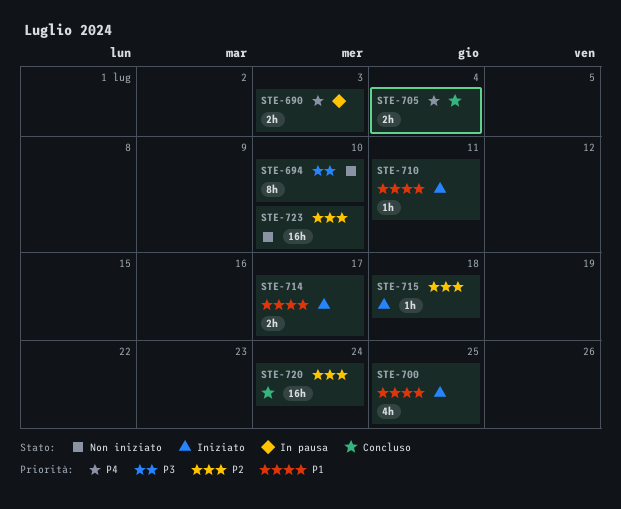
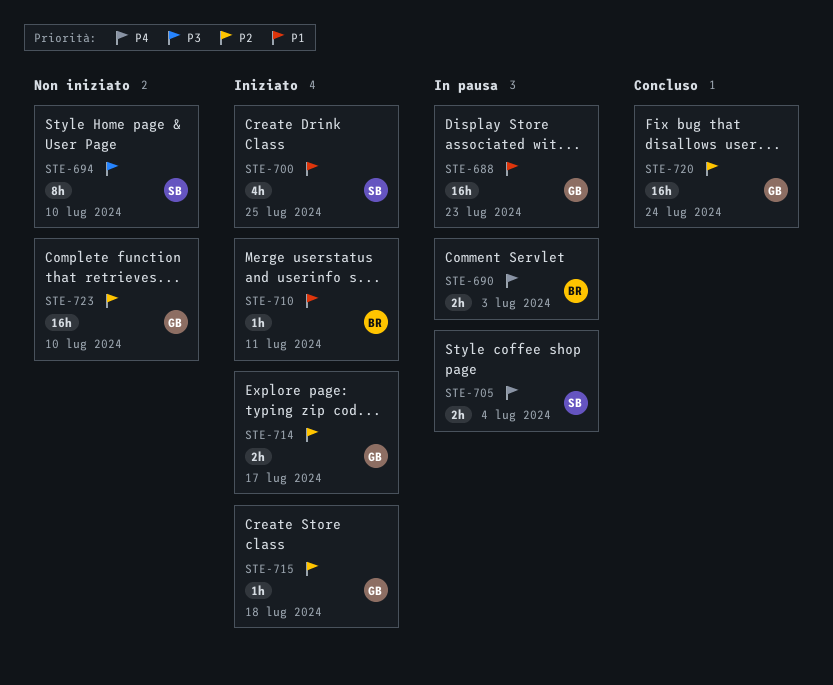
STE-688: none -> present
STE-705, status: Concluso -> In pausa
STE-714, priority: P1 -> P2

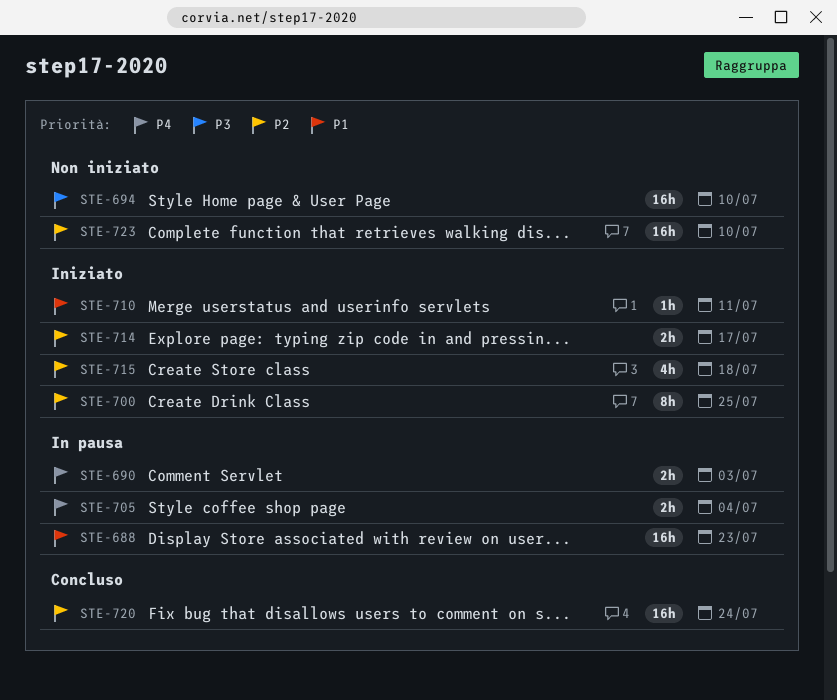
STE-694, estimate: 8h -> 16h
STE-700, priority: P1 -> P2
STE-700, estimate: 4h -> 8h
STE-715, estimate: 1h -> 4h

